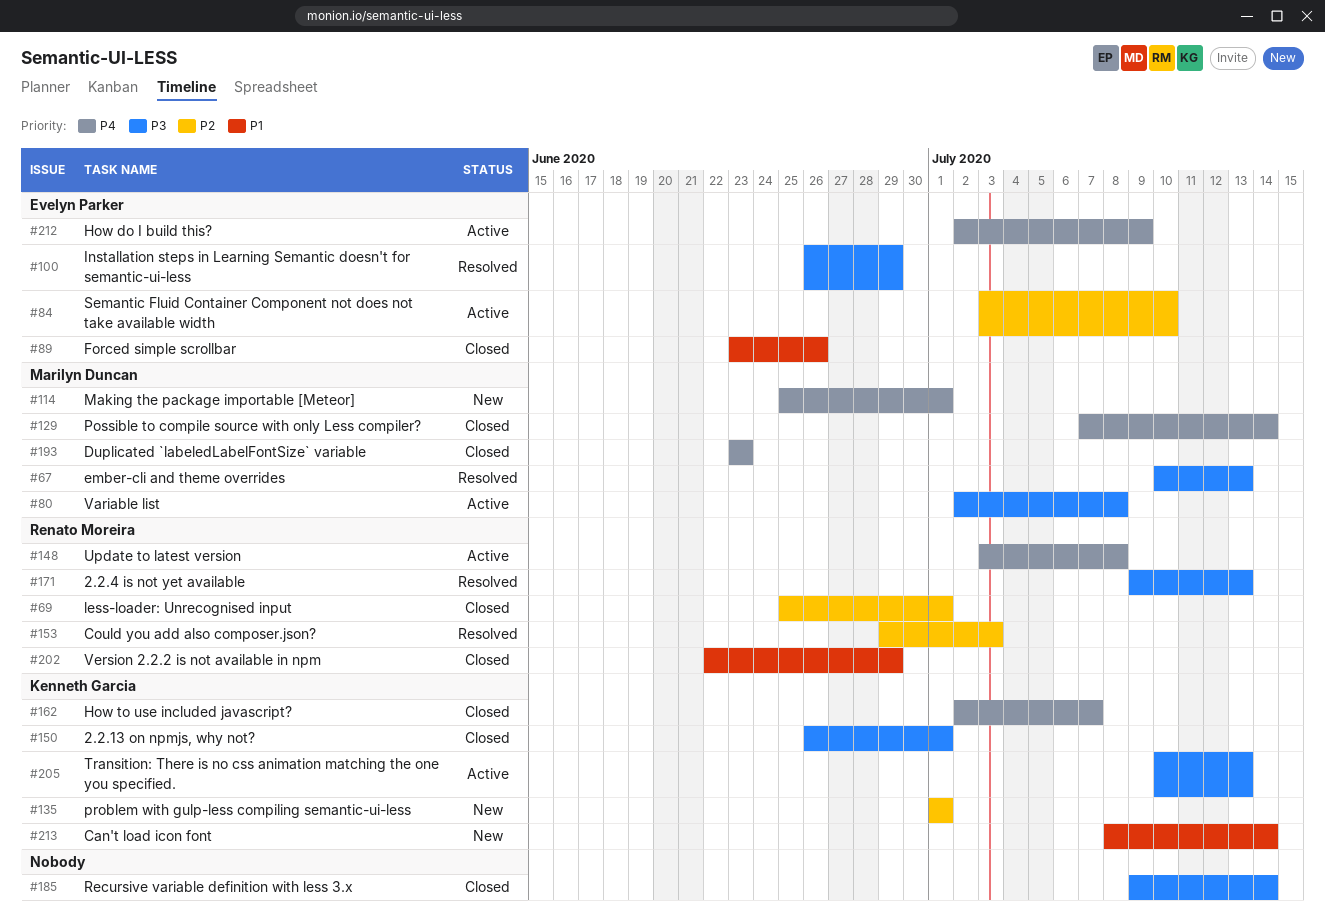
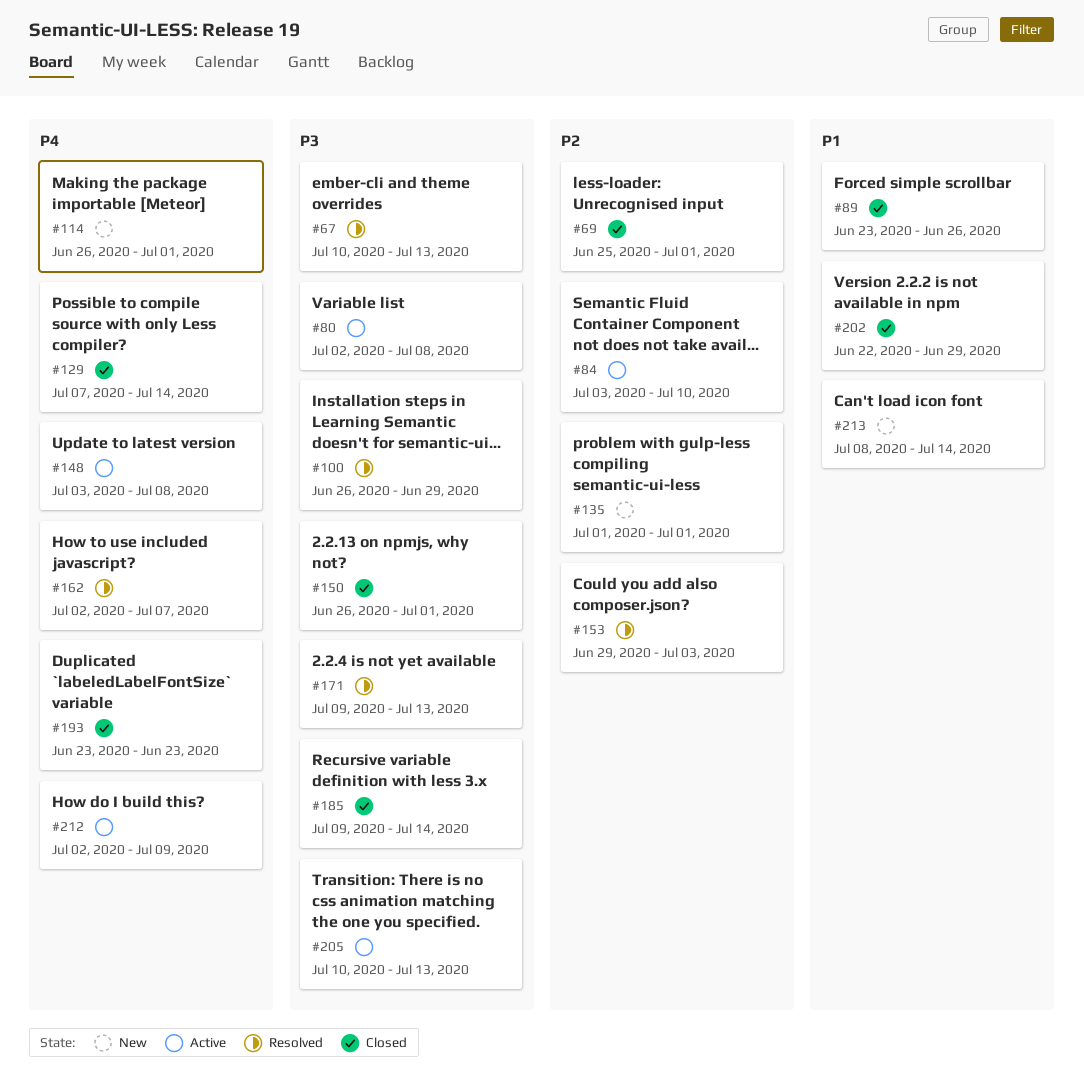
#114, start: Jun 25 -> Jun 26
#162, status: Closed -> Resolved

